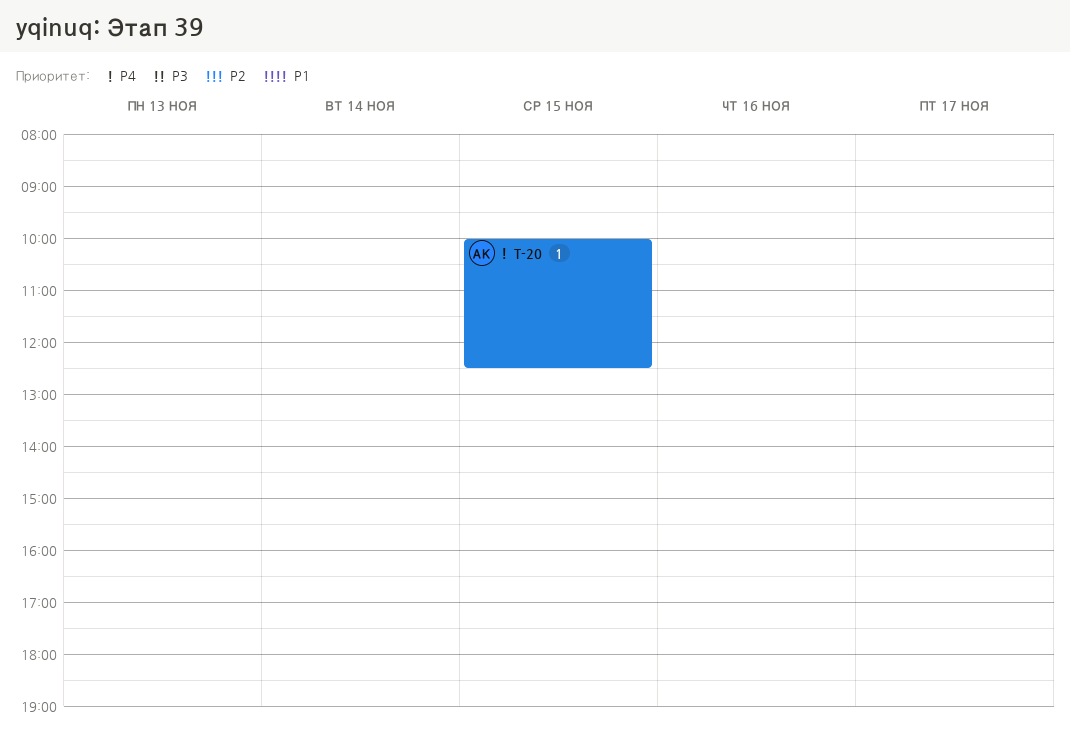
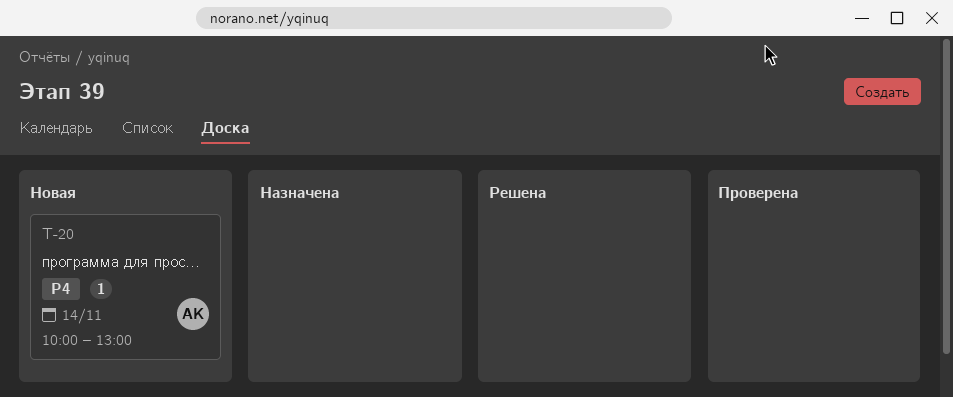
T-20, day: Nov 15 -> Nov 14
T-20, ends: 12:30 -> 13:00

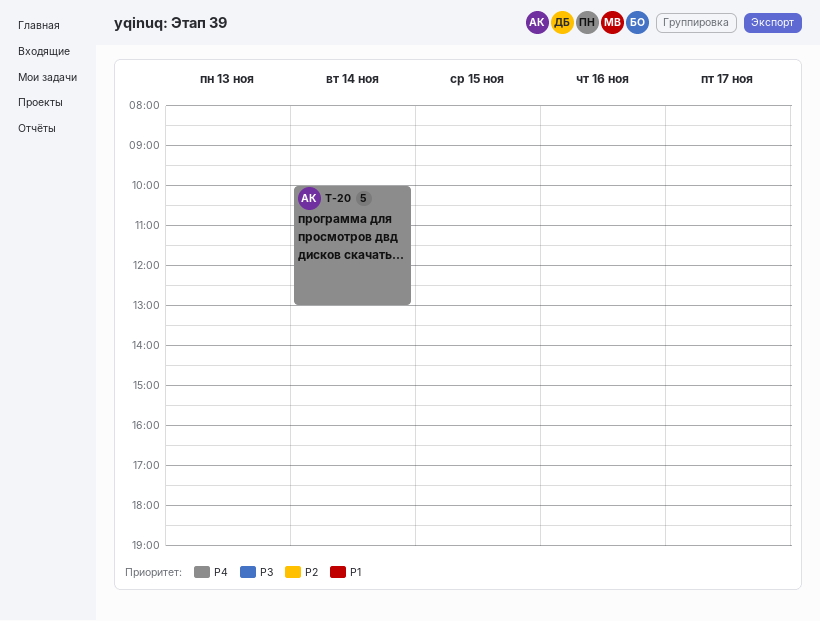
T-20, estimate: 1 -> 5

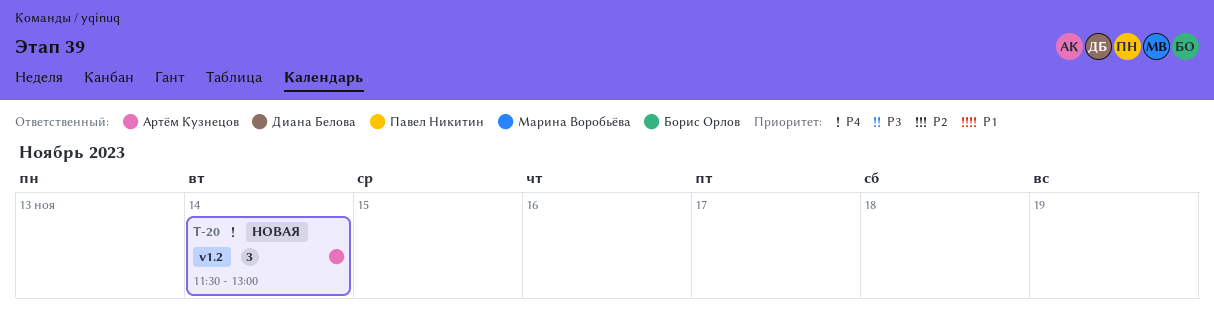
T-20, estimate: 5 -> 3
T-20, begins: 10:00 -> 11:30

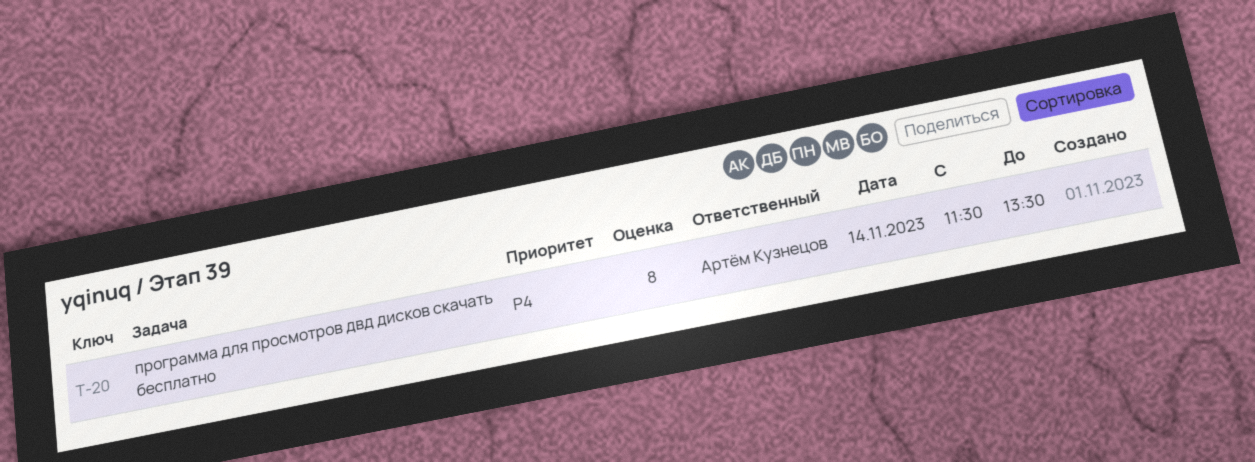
T-20, estimate: 3 -> 8
T-20, ends: 13:00 -> 13:30

